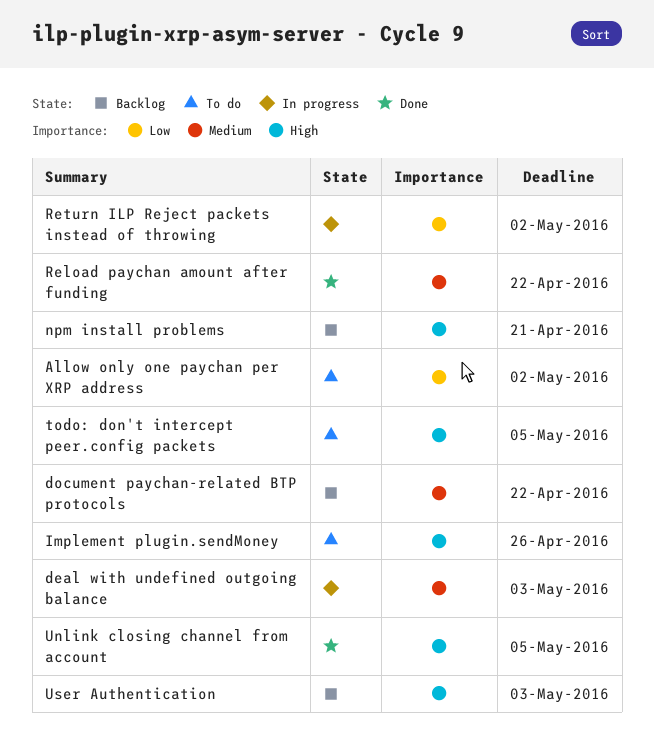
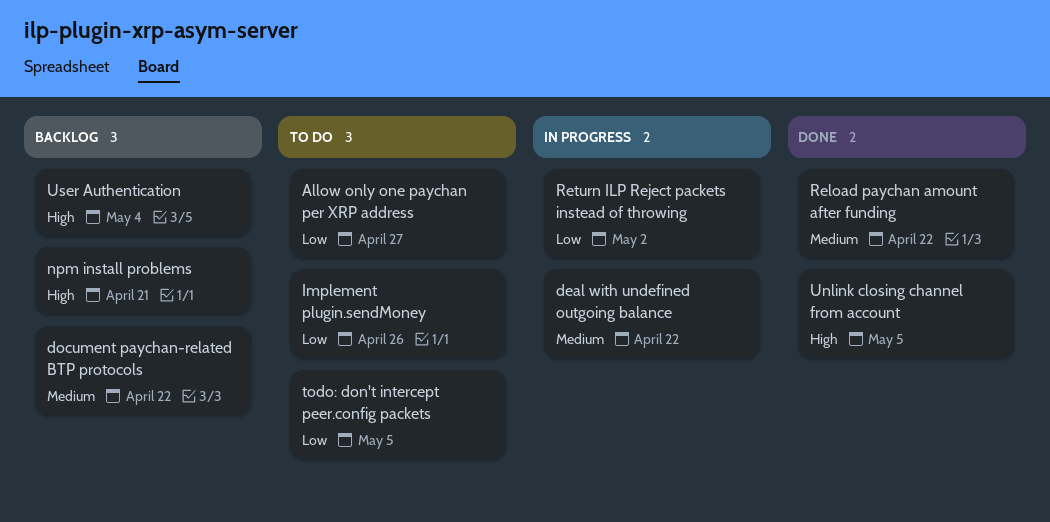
Allow only one paychan per XRP address, due: May 2 -> Apr 27
deal with undefined outgoing balance, due: May 3 -> Apr 22
Implement plugin.sendMoney, priority: High -> Low
todo: don't intercept peer.config packets, priority: High -> Low
User Authentication, due: May 3 -> May 4

